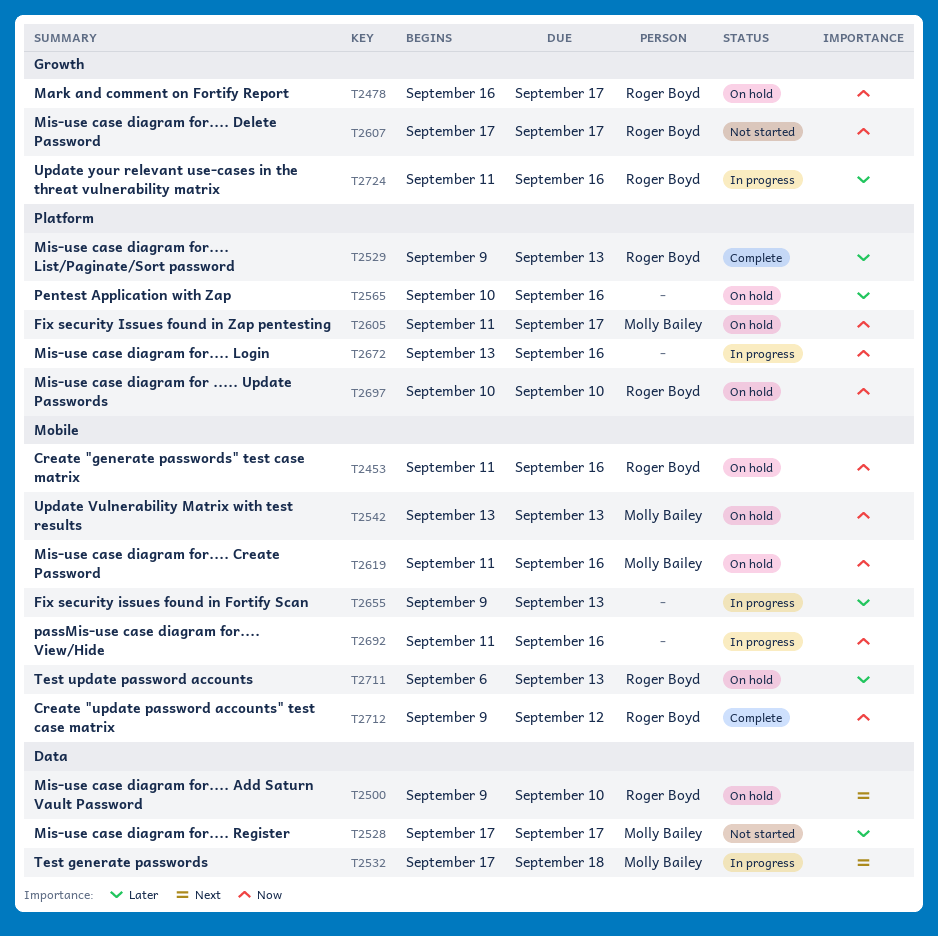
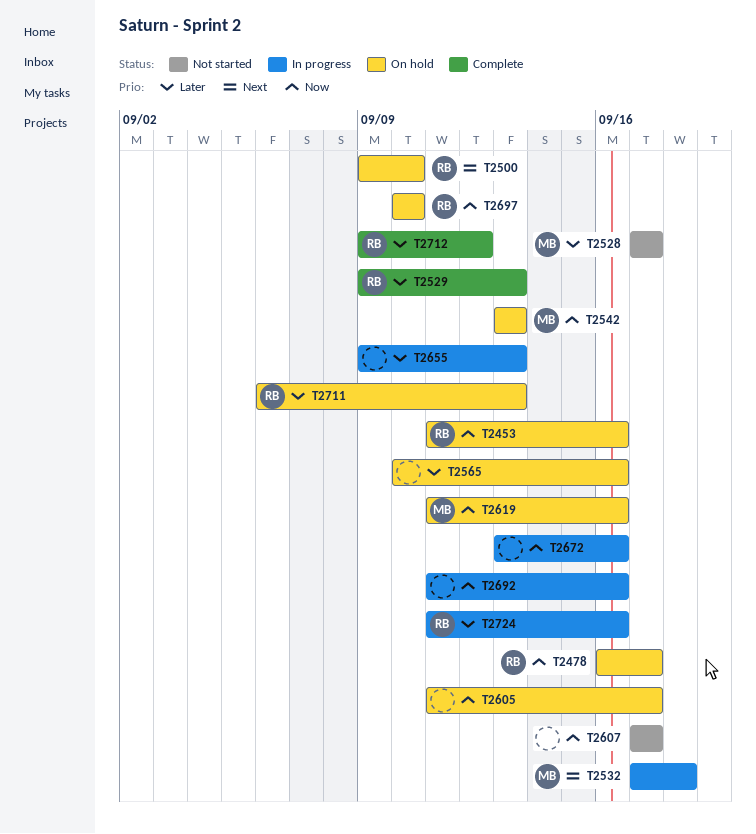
T2605, owner: Molly Bailey -> none
T2607, owner: Roger Boyd -> none
T2712, priority: Now -> Later

